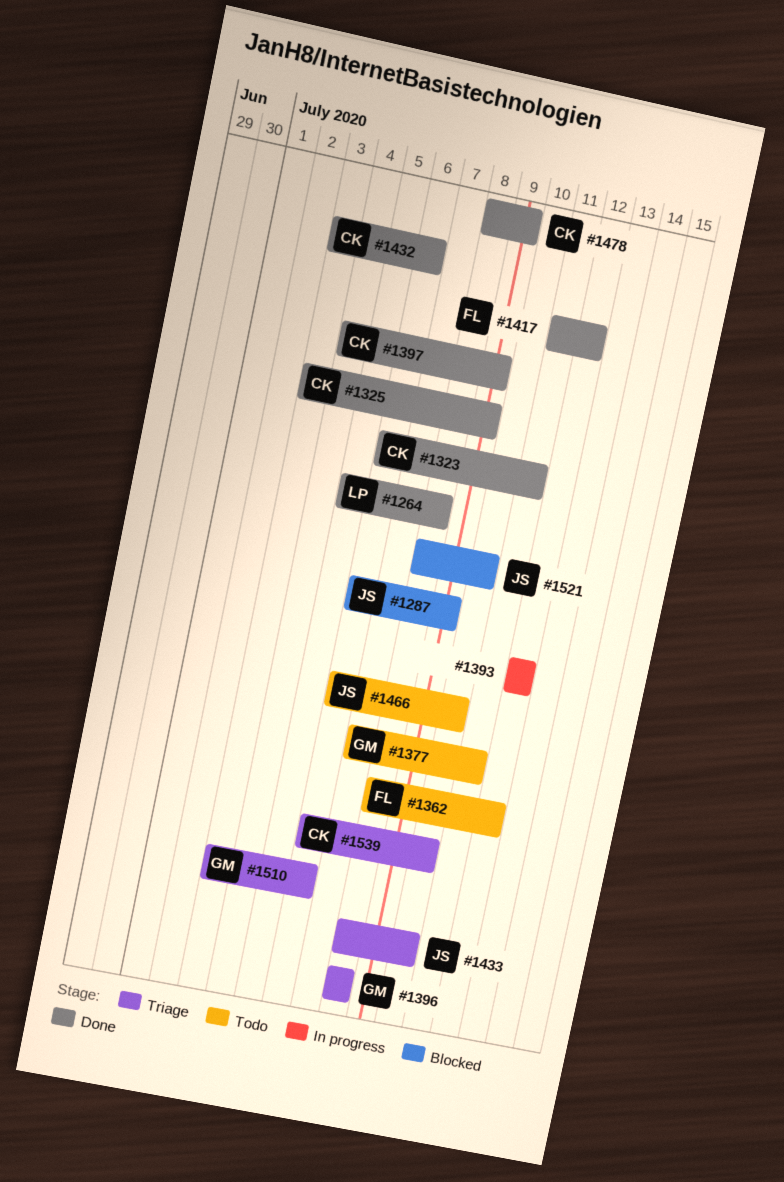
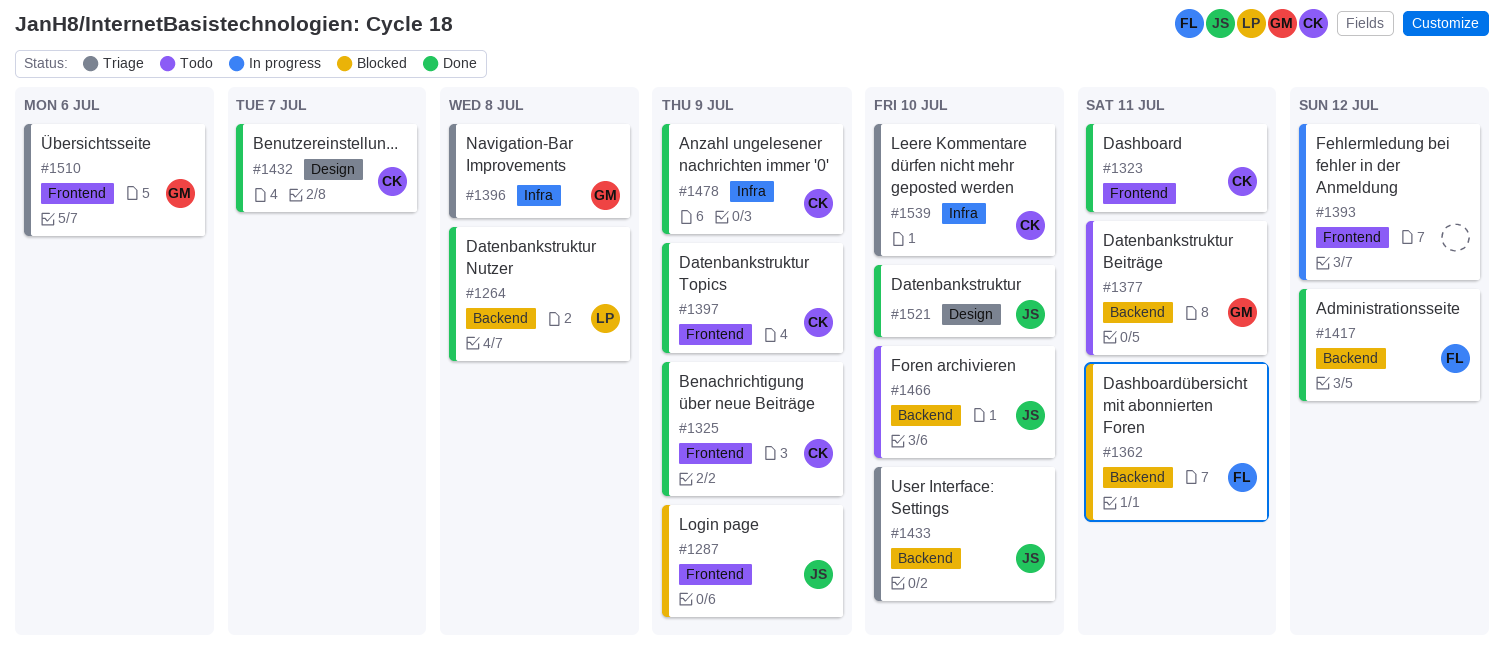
#1362, status: Todo -> Blocked
#1362, due: Jul 12 -> Jul 11
#1432, due: Jul 6 -> Jul 7
#1521, status: Blocked -> Done

